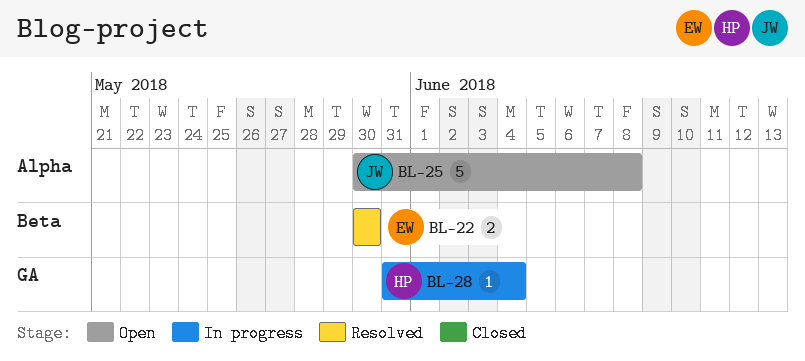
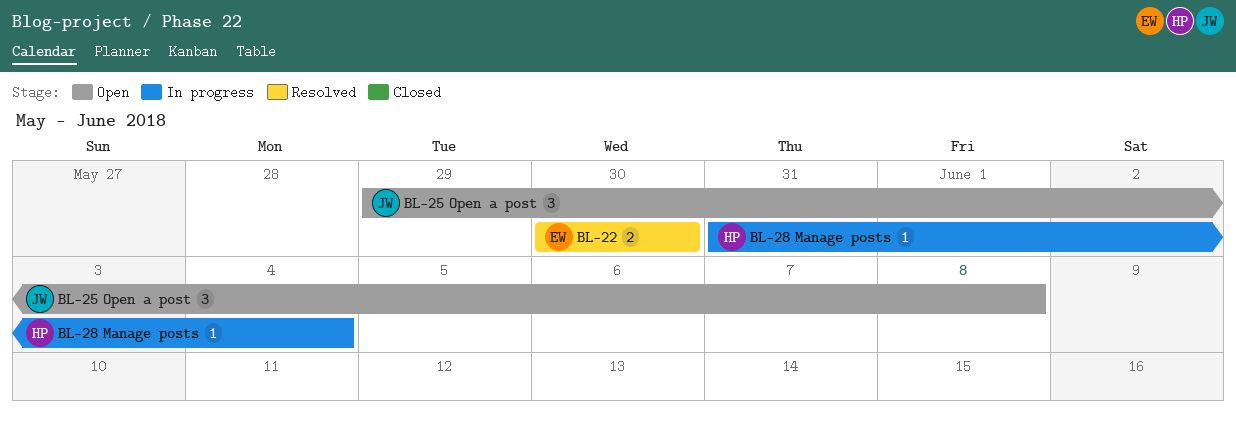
BL-25, estimate: 5 -> 3
BL-25, start: May 30 -> May 29

